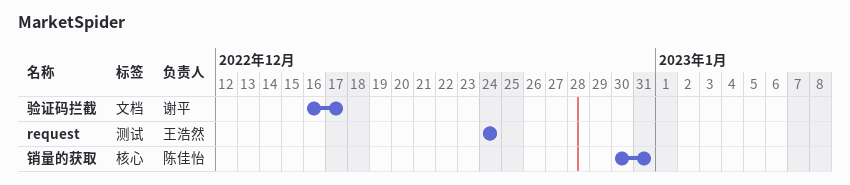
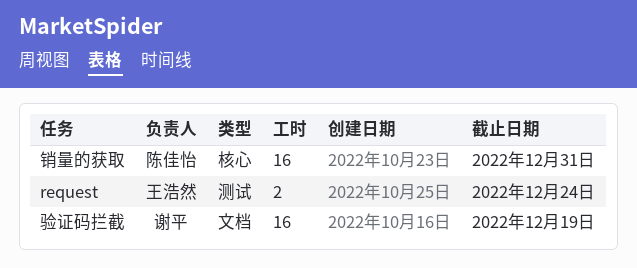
验证码拦截, due: Dec 17 -> Dec 19

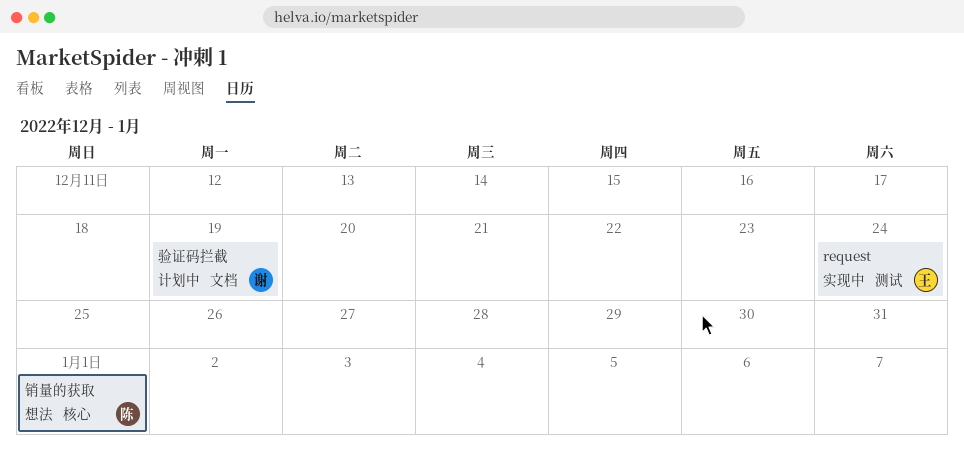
销量的获取, due: Dec 31 -> Jan 1

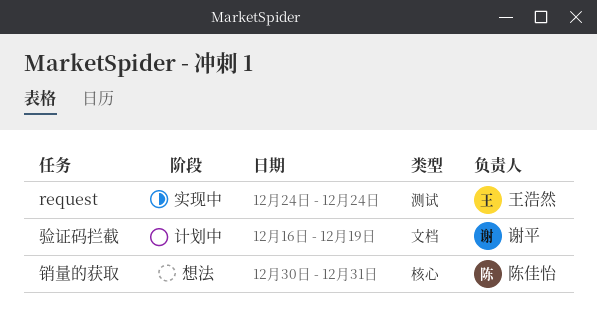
销量的获取, due: Jan 1 -> Dec 31

